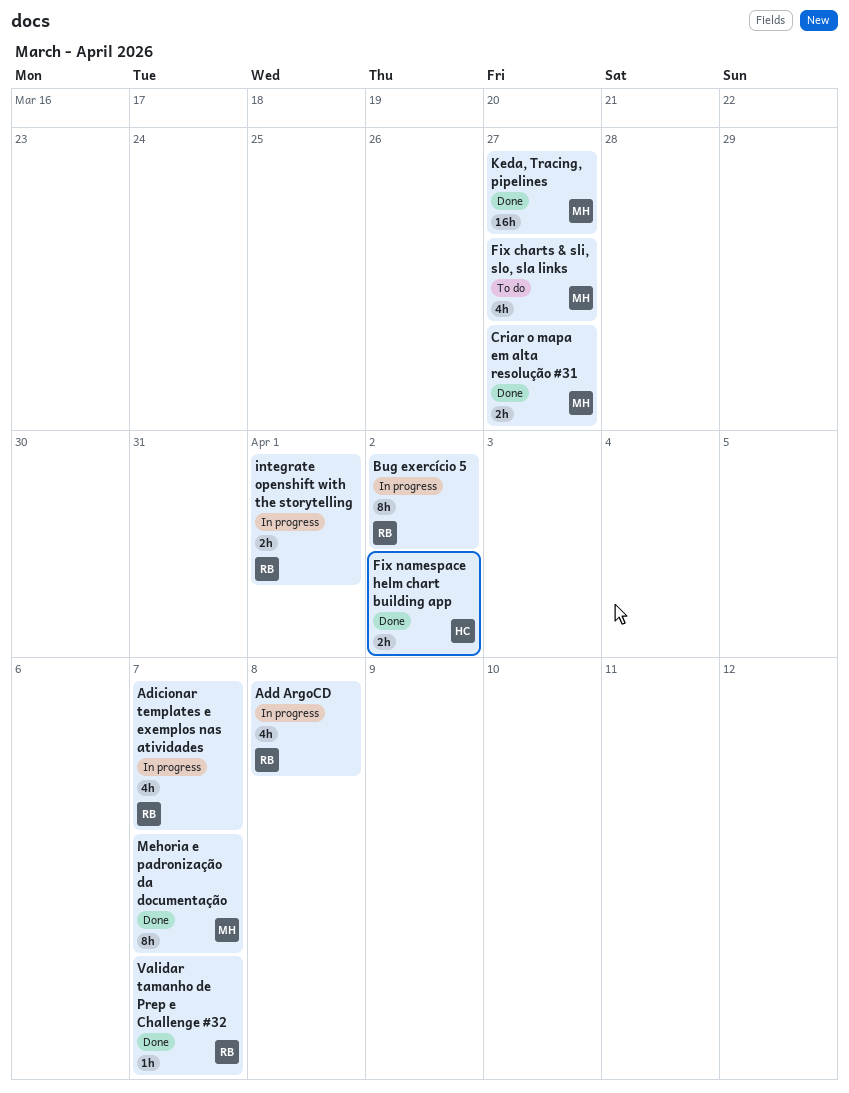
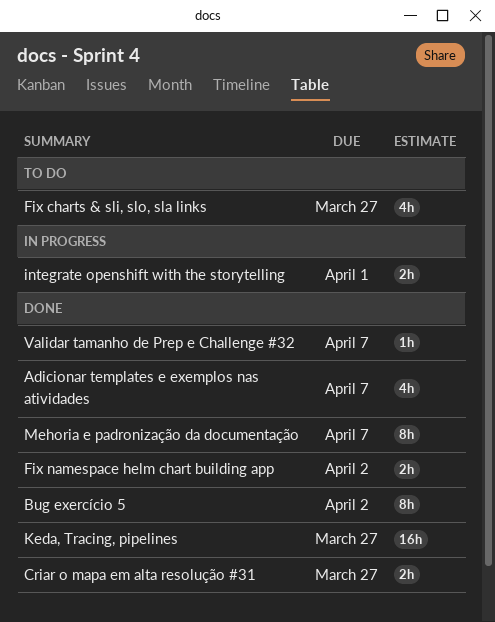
Add ArgoCD: present -> none
Adicionar templates e exemplos nas atividades, status: In progress -> Done
Bug exercício 5, status: In progress -> Done

